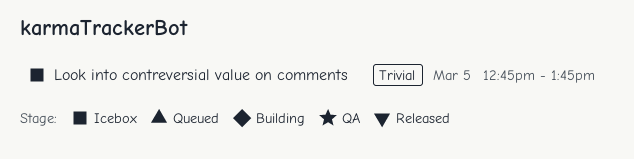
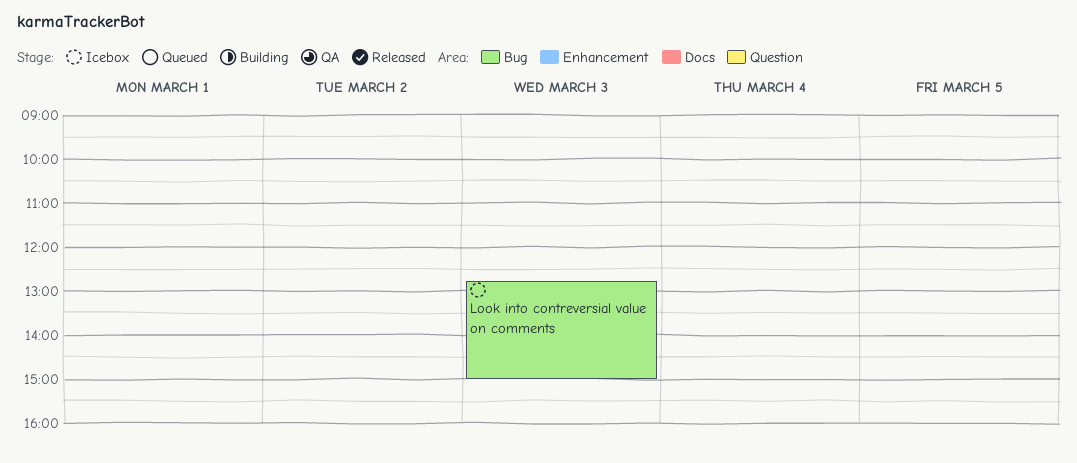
Look into contreversial value on comments, day: Mar 5 -> Mar 3
Look into contreversial value on comments, ends: 13:45 -> 15:00

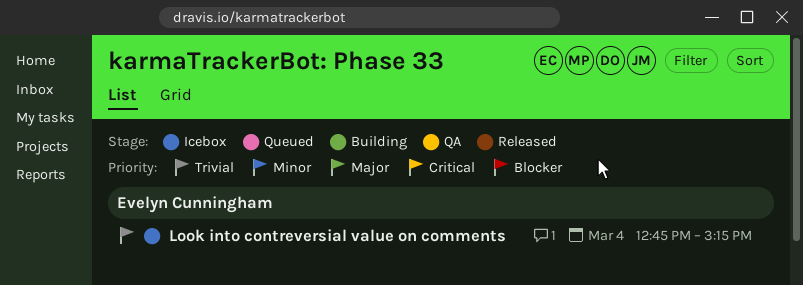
Look into contreversial value on comments, day: Mar 3 -> Mar 4
Look into contreversial value on comments, ends: 15:00 -> 15:15

